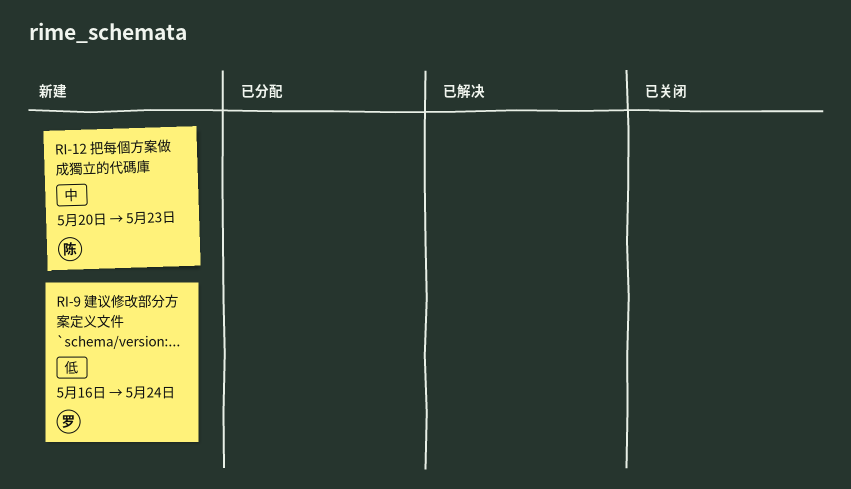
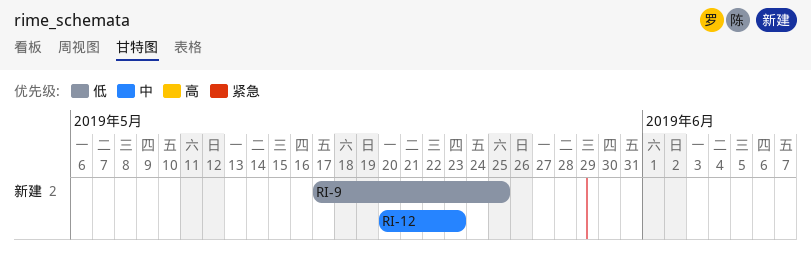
RI-9, start: May 16 -> May 17
RI-9, due: May 24 -> May 25

